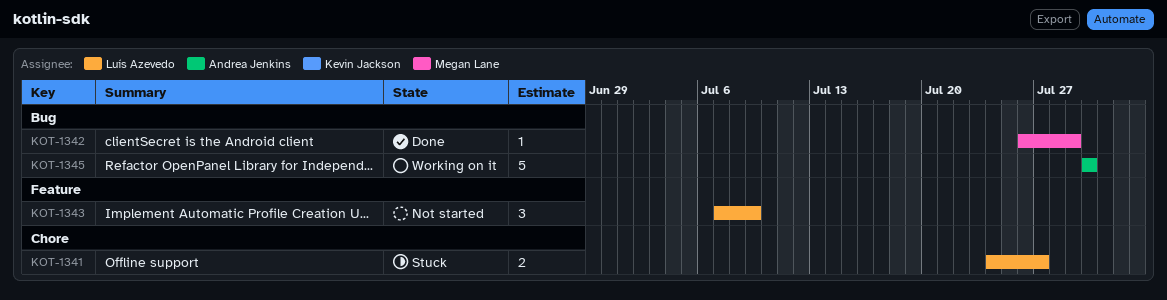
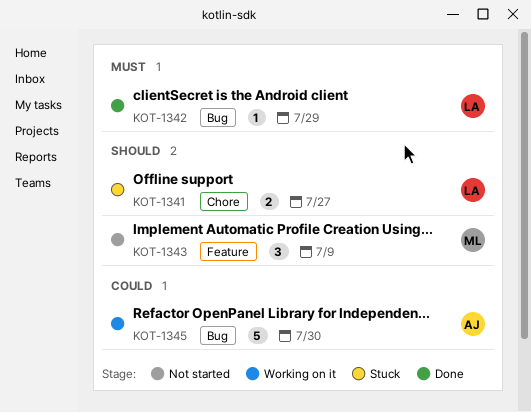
KOT-1342, owner: Megan Lane -> Luís Azevedo
KOT-1343, owner: Luís Azevedo -> Megan Lane

